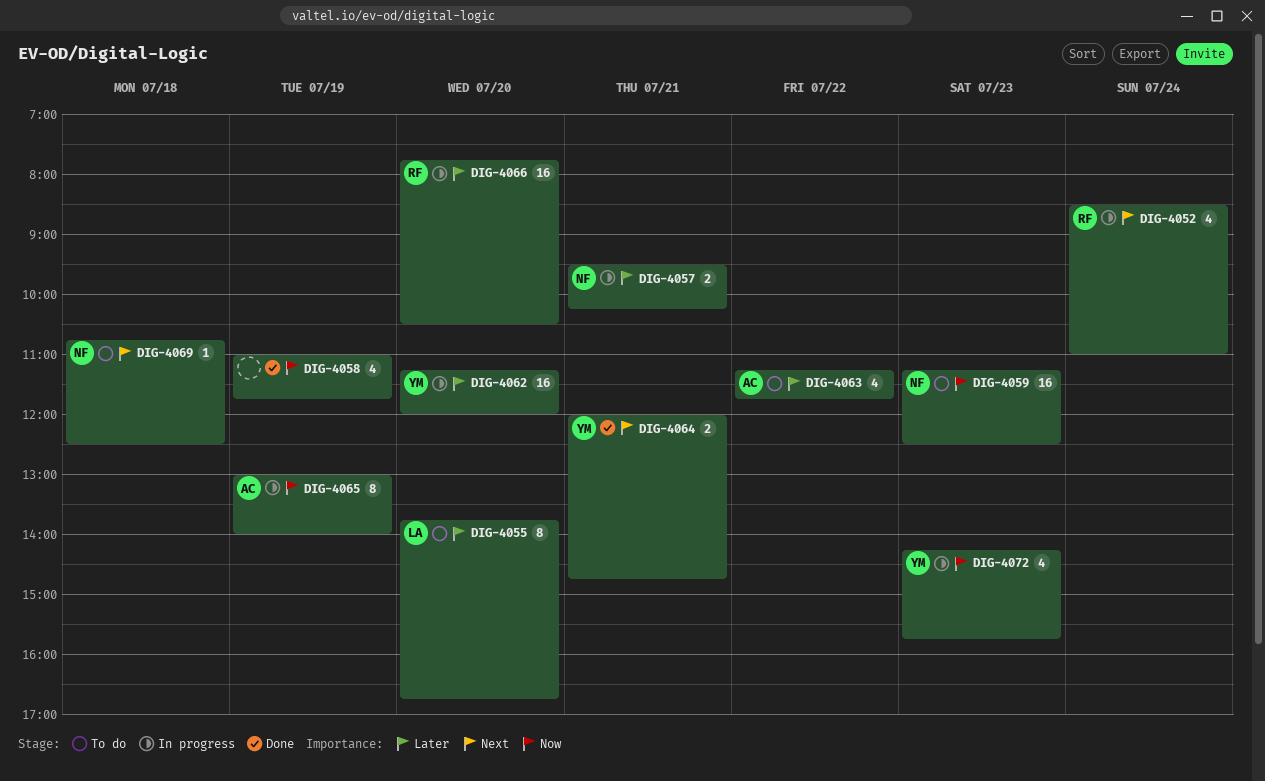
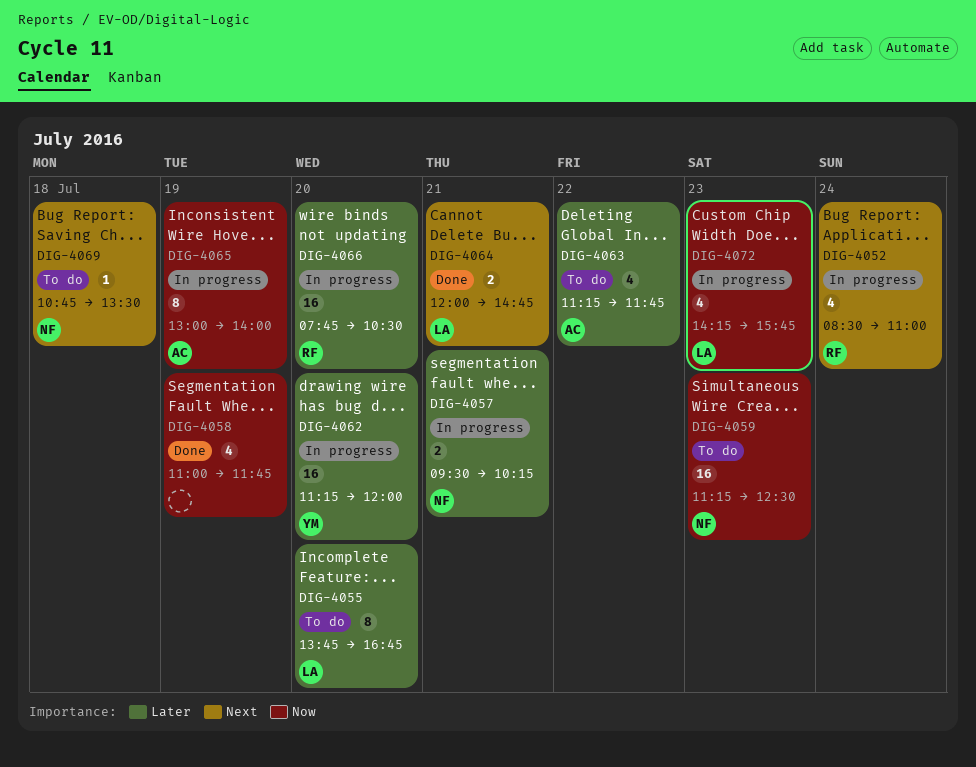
DIG-4064, owner: YM -> LA
DIG-4069, ends: 12:30 -> 13:30
DIG-4072, owner: YM -> LA

